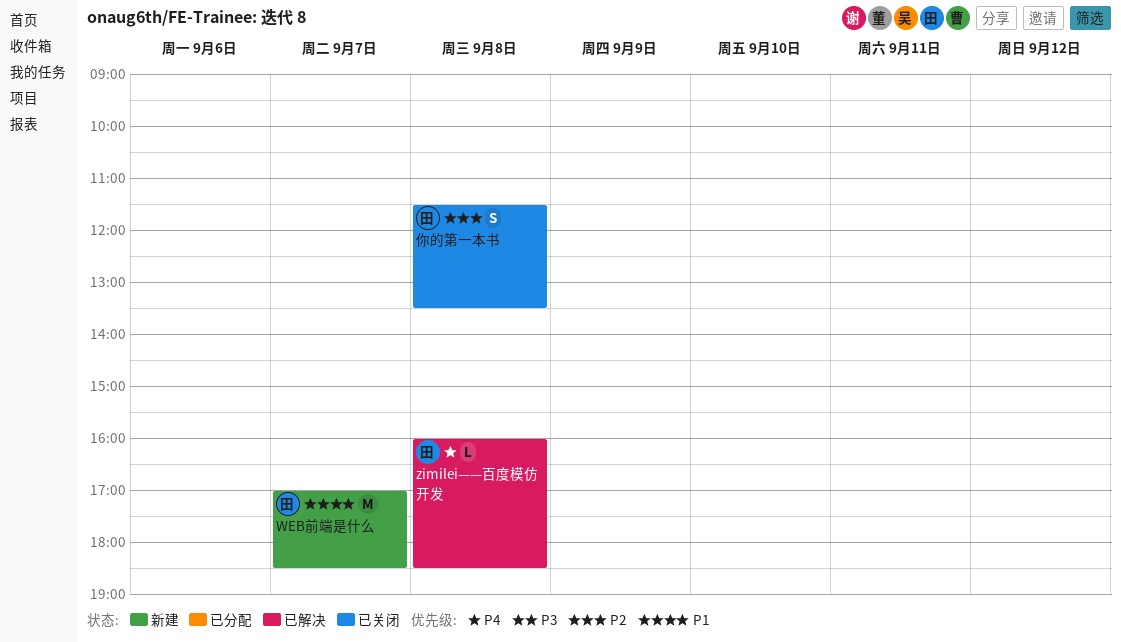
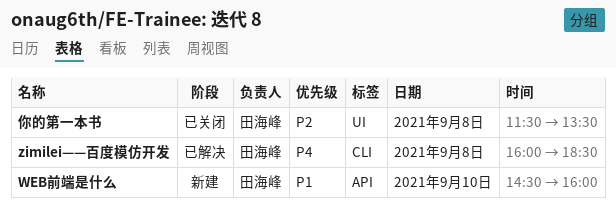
WEB前端是什么, day: Sep 7 -> Sep 10
WEB前端是什么, begins: 17:00 -> 14:30
WEB前端是什么, ends: 18:30 -> 16:00

